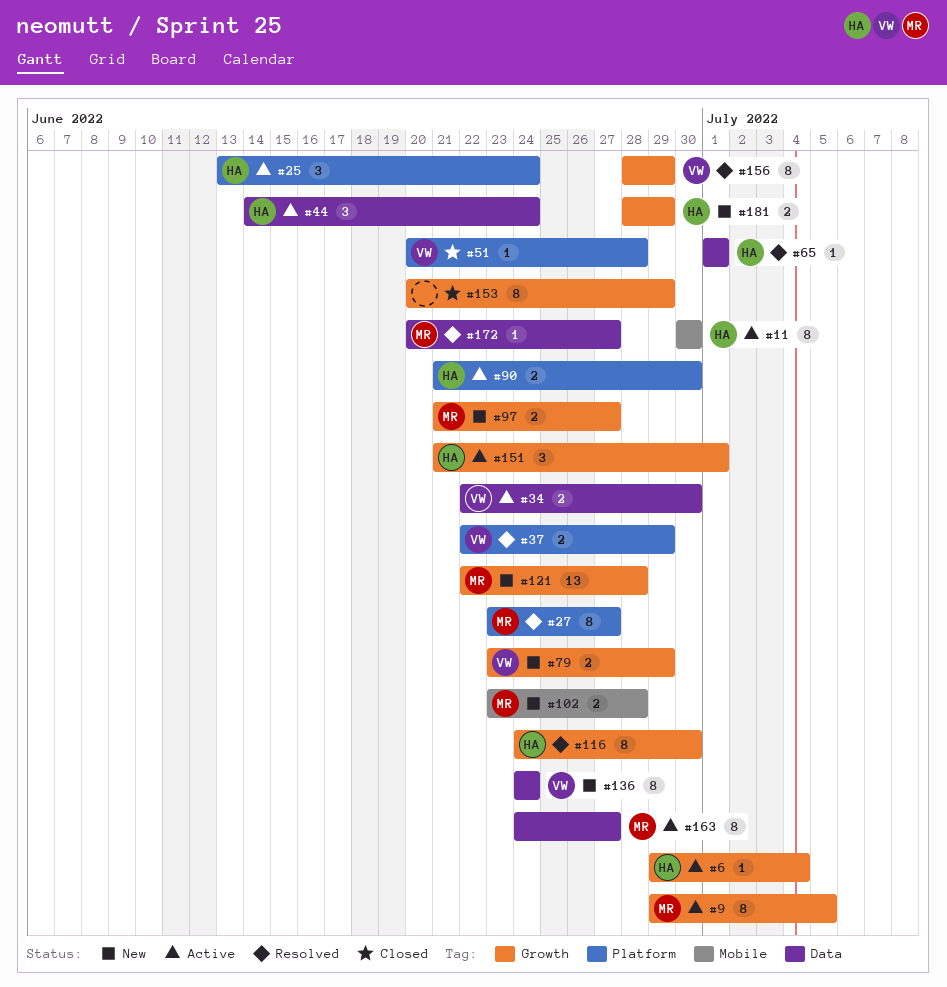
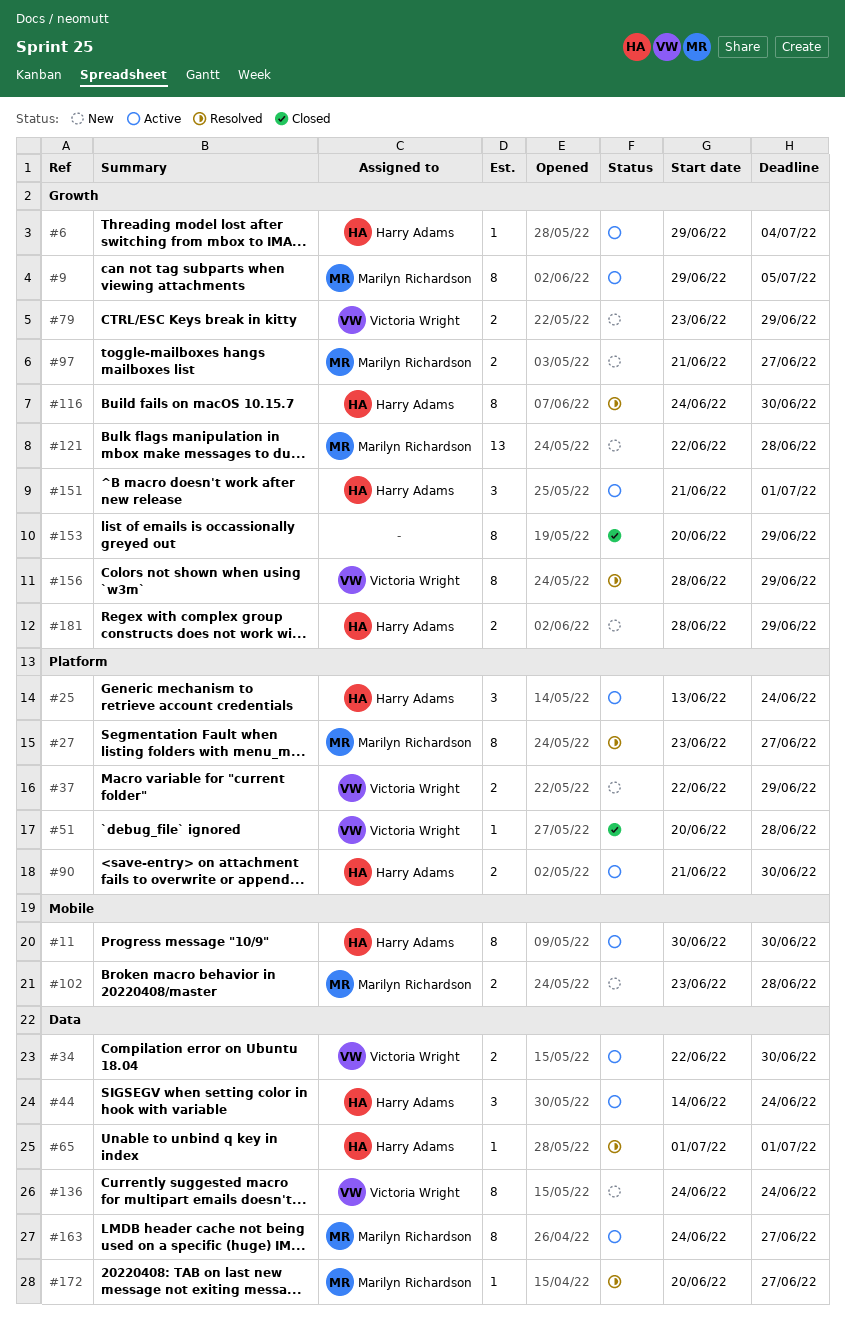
#37, status: Resolved -> New

